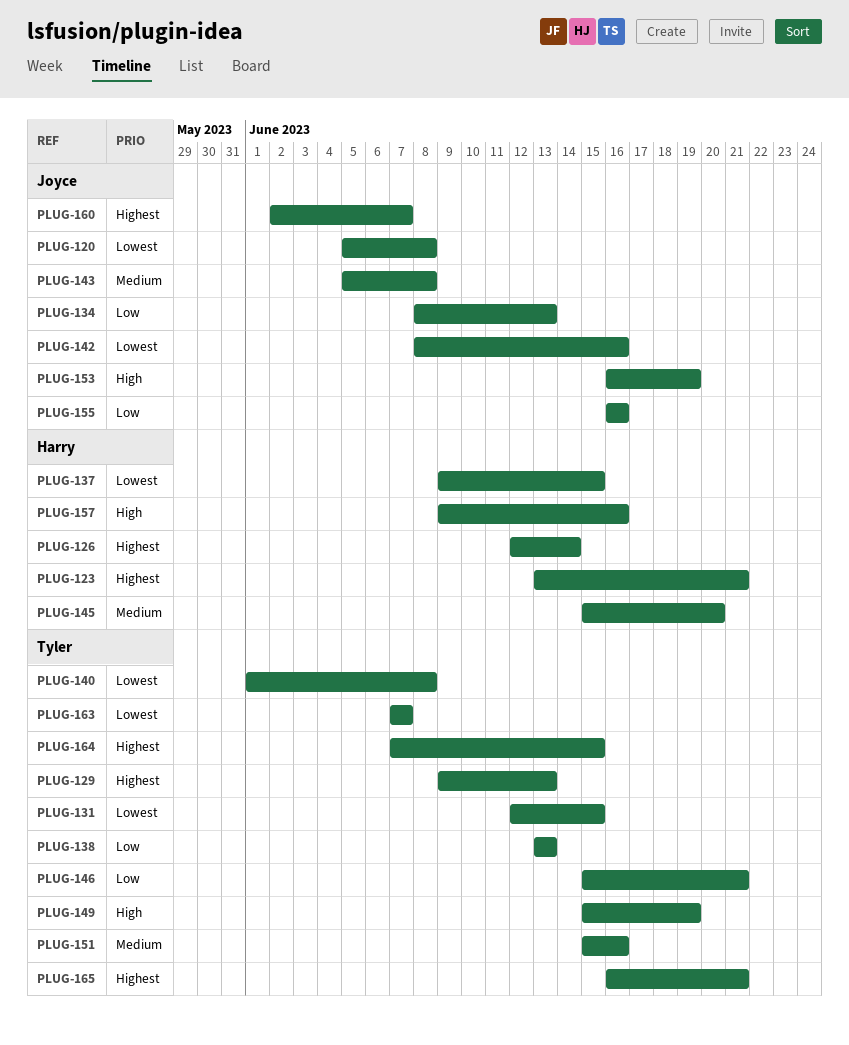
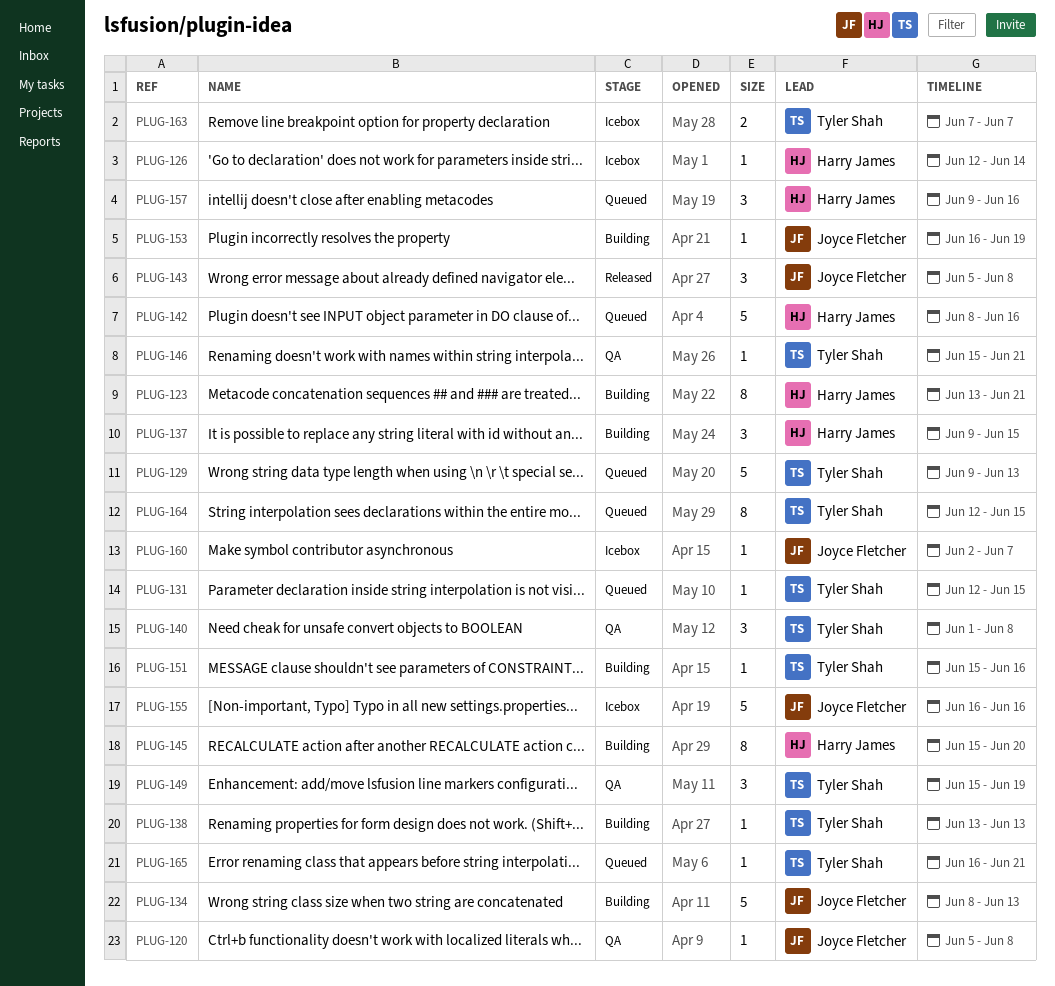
PLUG-142, owner: Joyce Fletcher -> Harry James
PLUG-164, start: Jun 7 -> Jun 12

